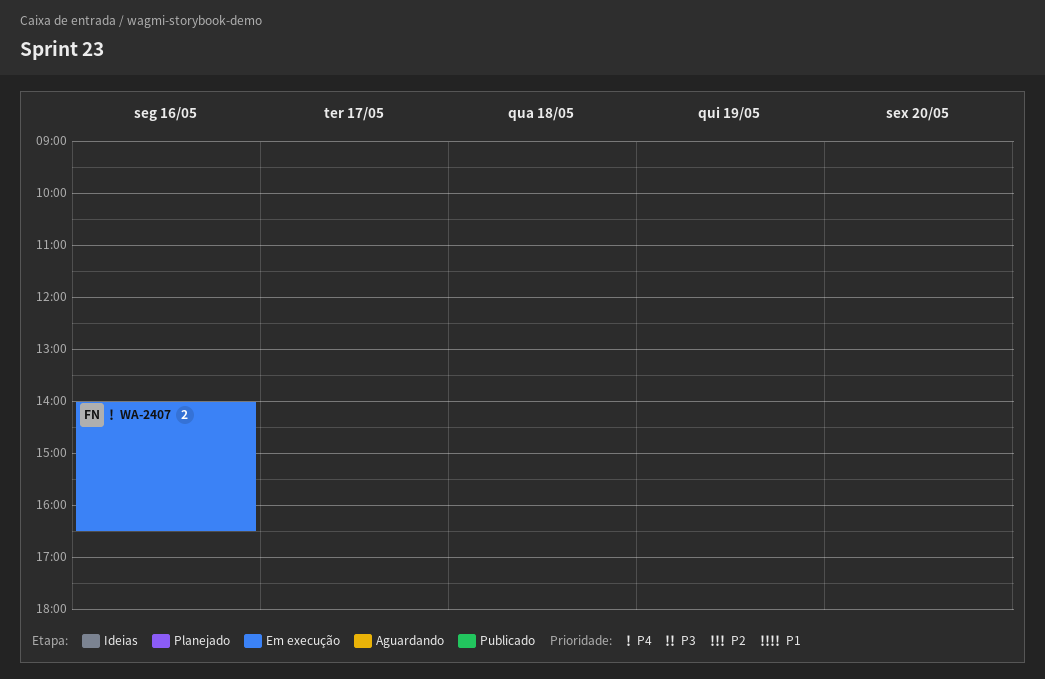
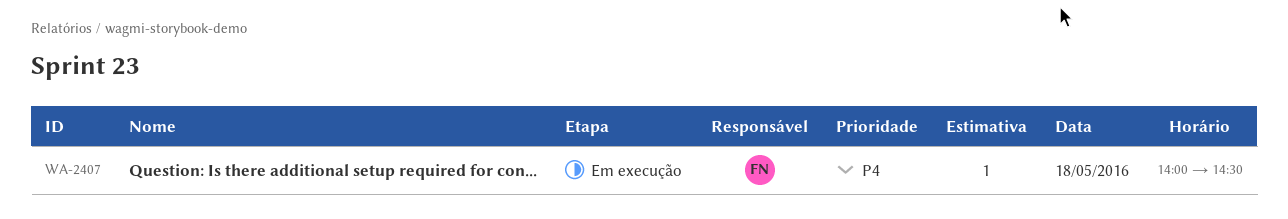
WA-2407, estimate: 2 -> 1
WA-2407, day: May 16 -> May 18
WA-2407, ends: 16:30 -> 14:30

